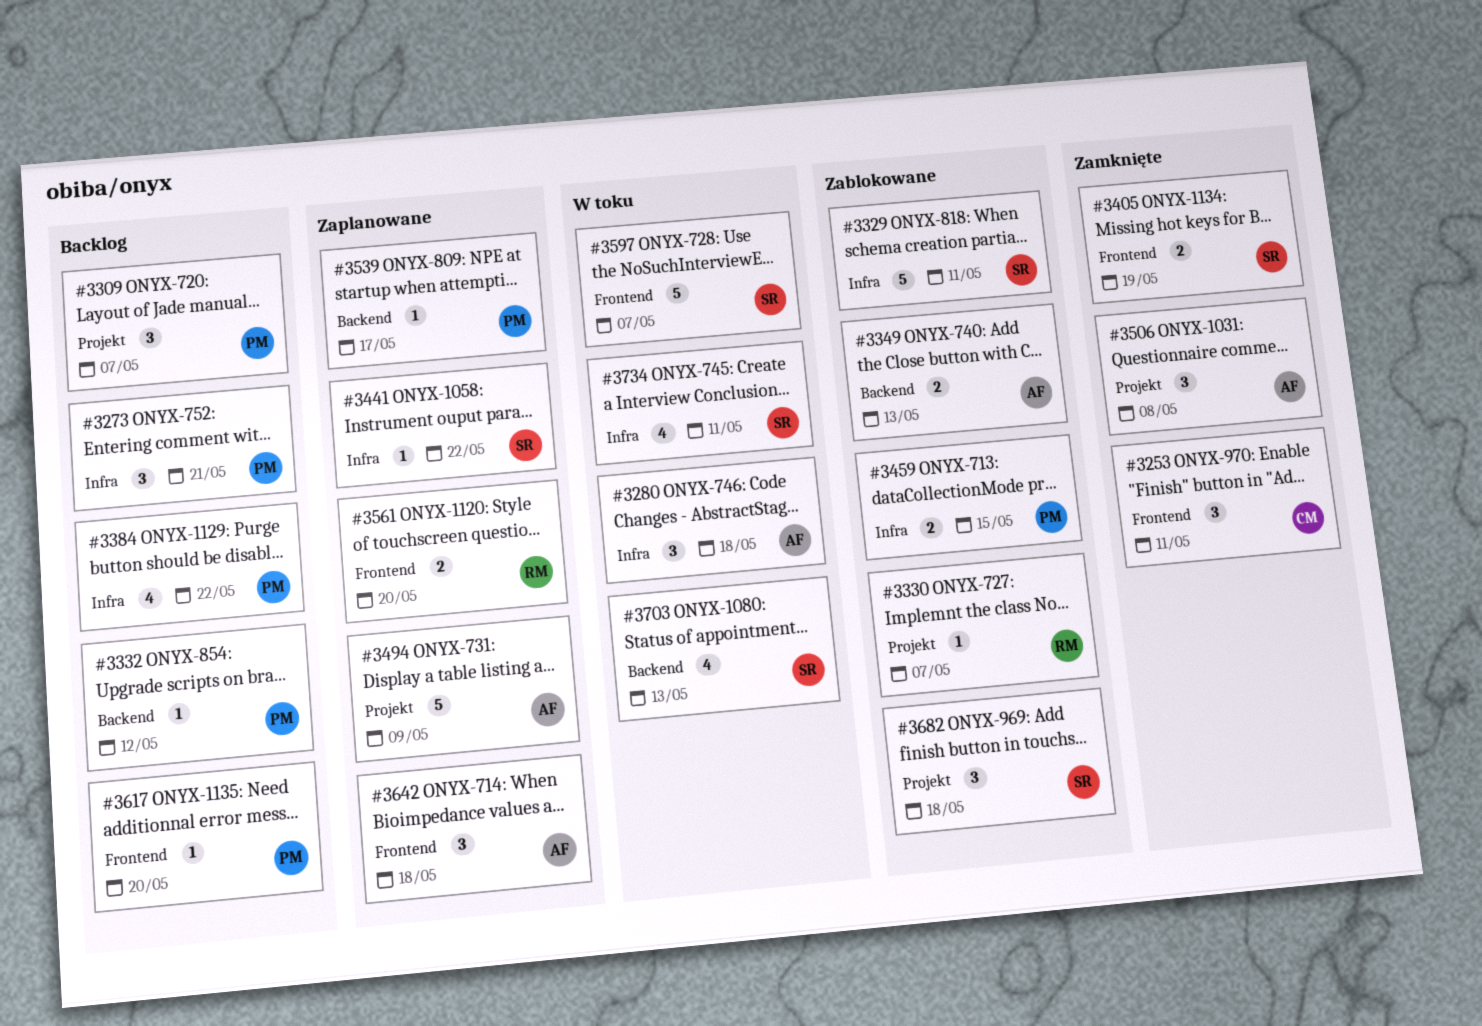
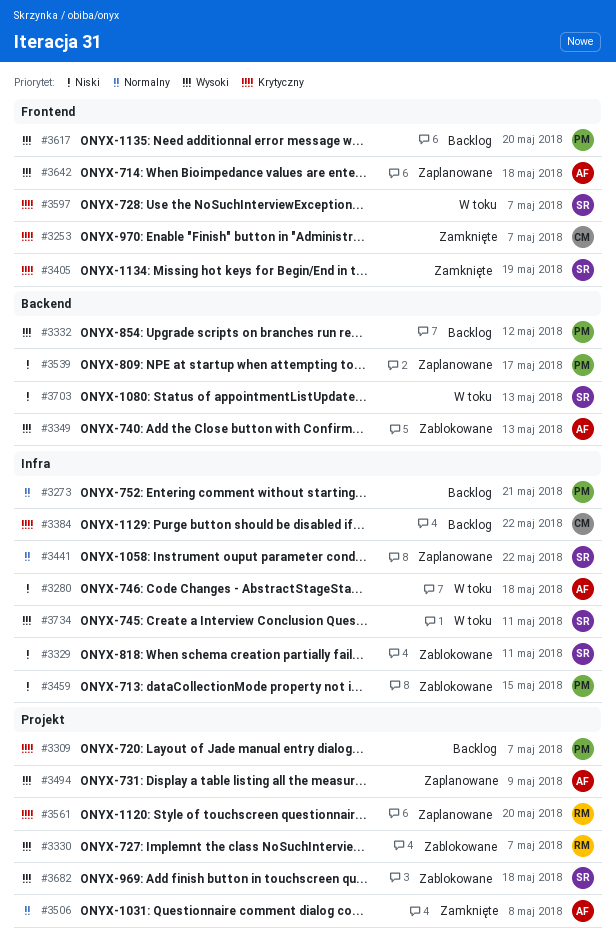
#3253, due: May 11 -> May 7
#3384, owner: PM -> CM
#3561, label: Frontend -> Projekt

